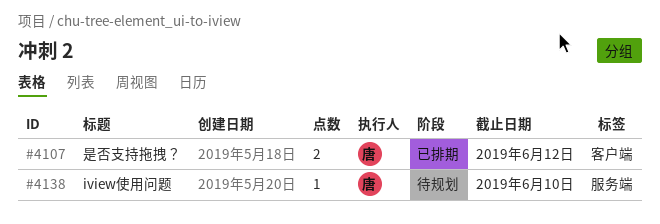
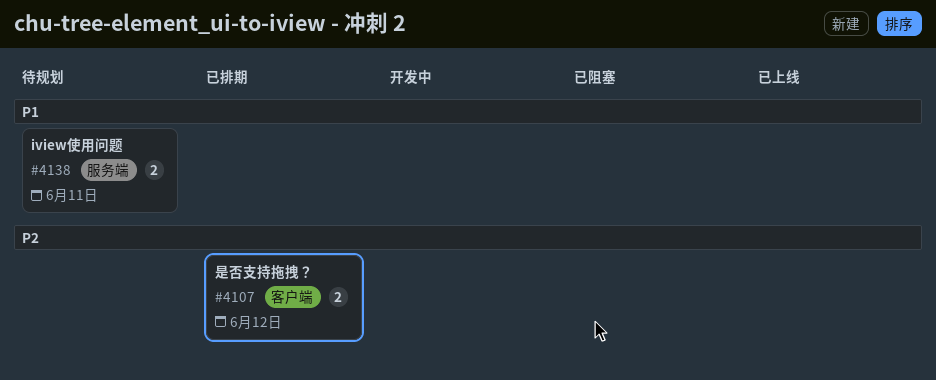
#4138, estimate: 1 -> 2
#4138, due: Jun 10 -> Jun 11

